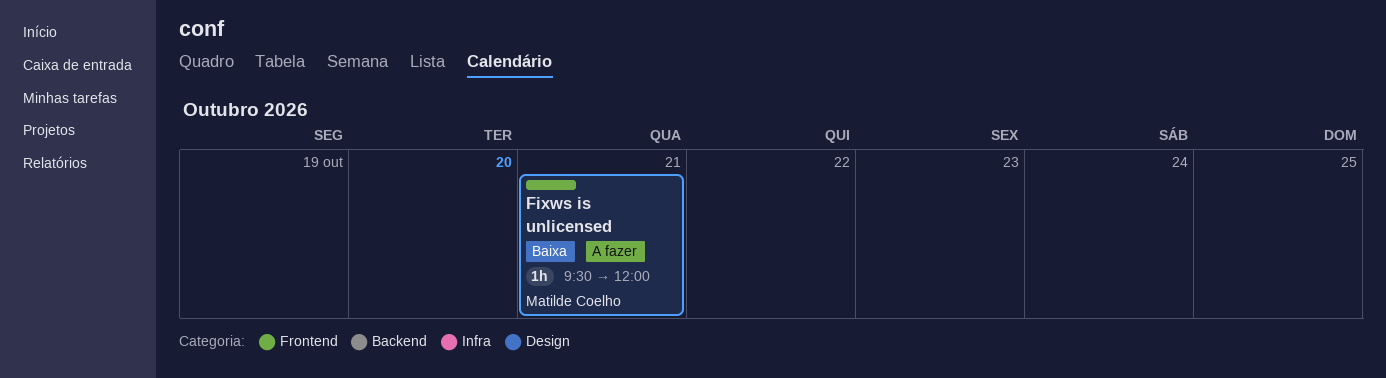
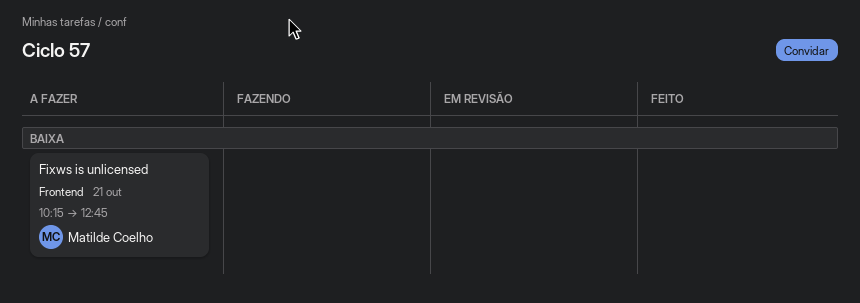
Fixws is unlicensed, begins: 09:30 -> 10:15
Fixws is unlicensed, ends: 12:00 -> 12:45

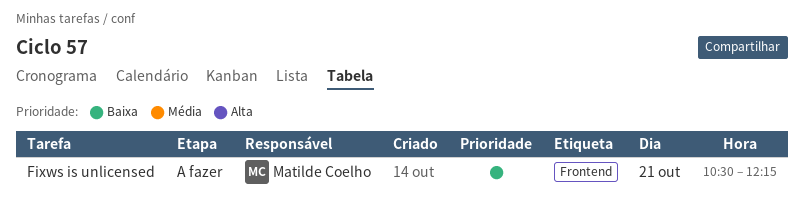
Fixws is unlicensed, begins: 10:15 -> 10:30
Fixws is unlicensed, ends: 12:45 -> 12:15

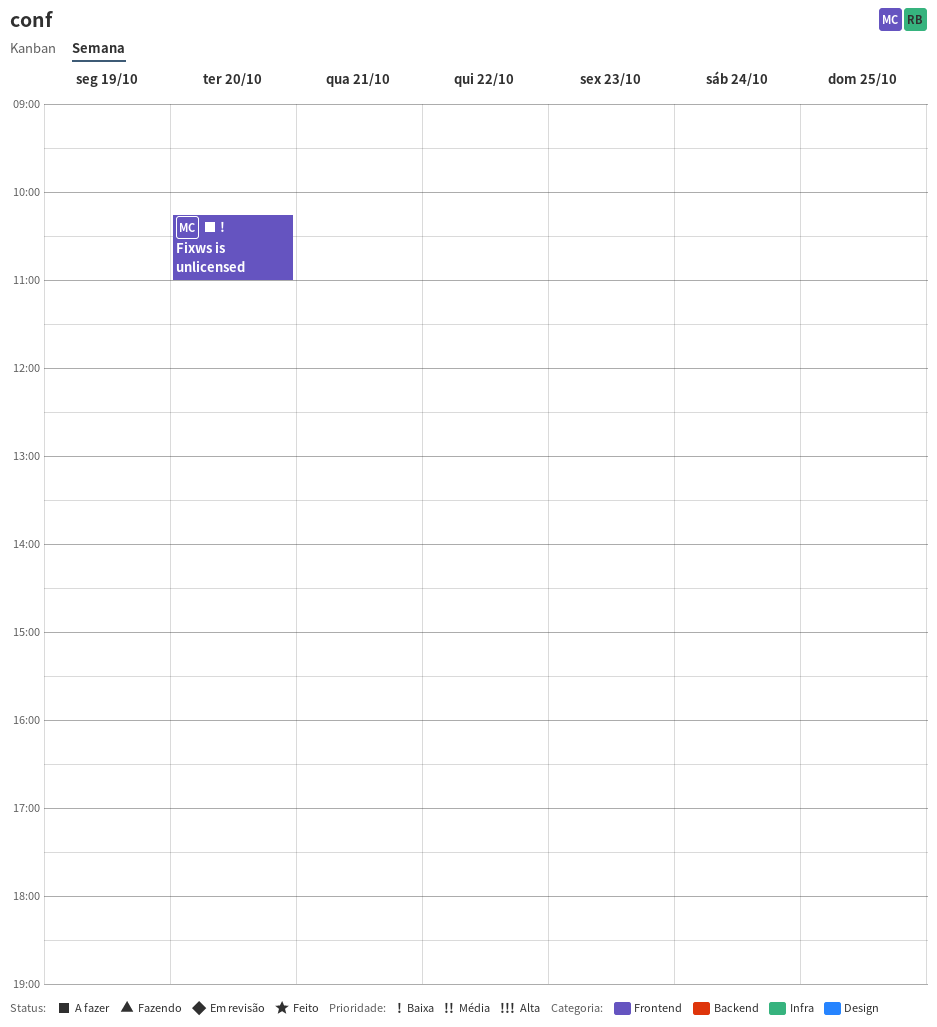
Fixws is unlicensed, day: Oct 21 -> Oct 20
Fixws is unlicensed, begins: 10:30 -> 10:15
Fixws is unlicensed, ends: 12:15 -> 11:00

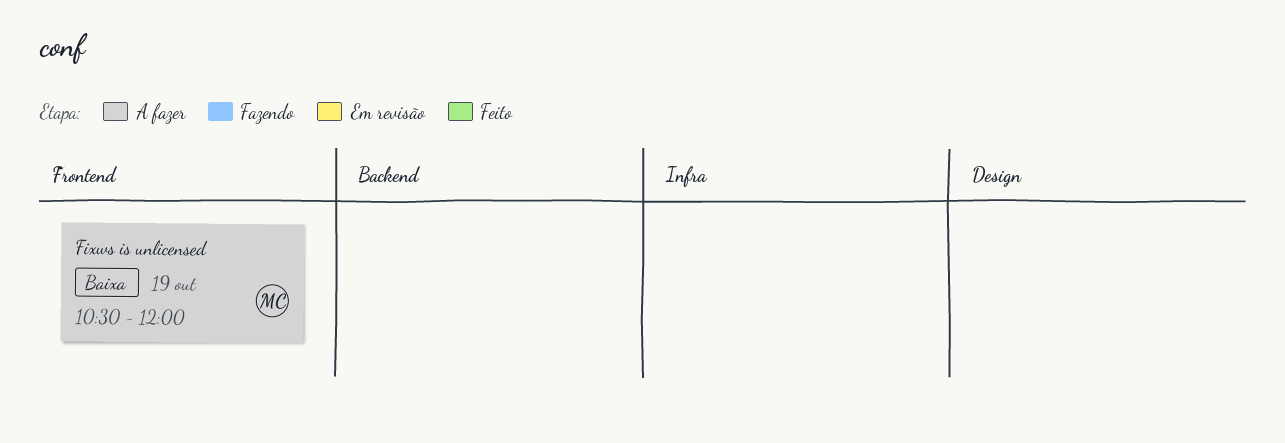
Fixws is unlicensed, day: Oct 20 -> Oct 19
Fixws is unlicensed, begins: 10:15 -> 10:30
Fixws is unlicensed, ends: 11:00 -> 12:00

